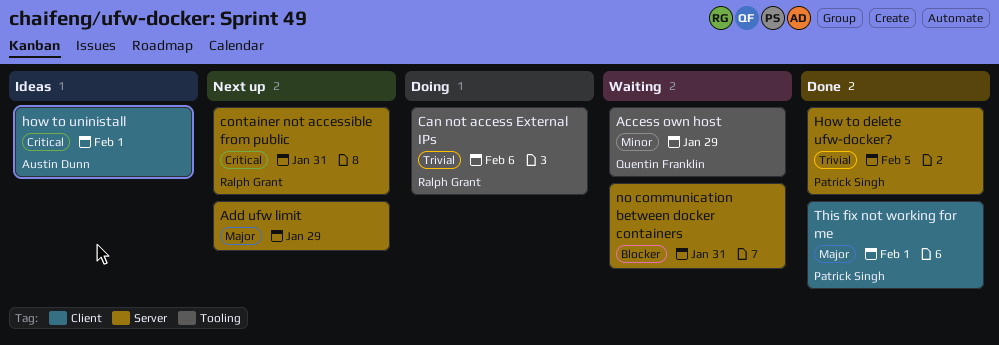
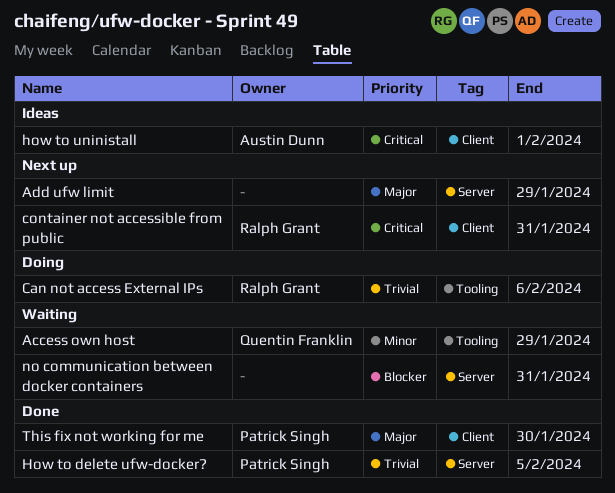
container not accessible from public, label: Server -> Client
This fix not working for me, due: Feb 1 -> Jan 30

